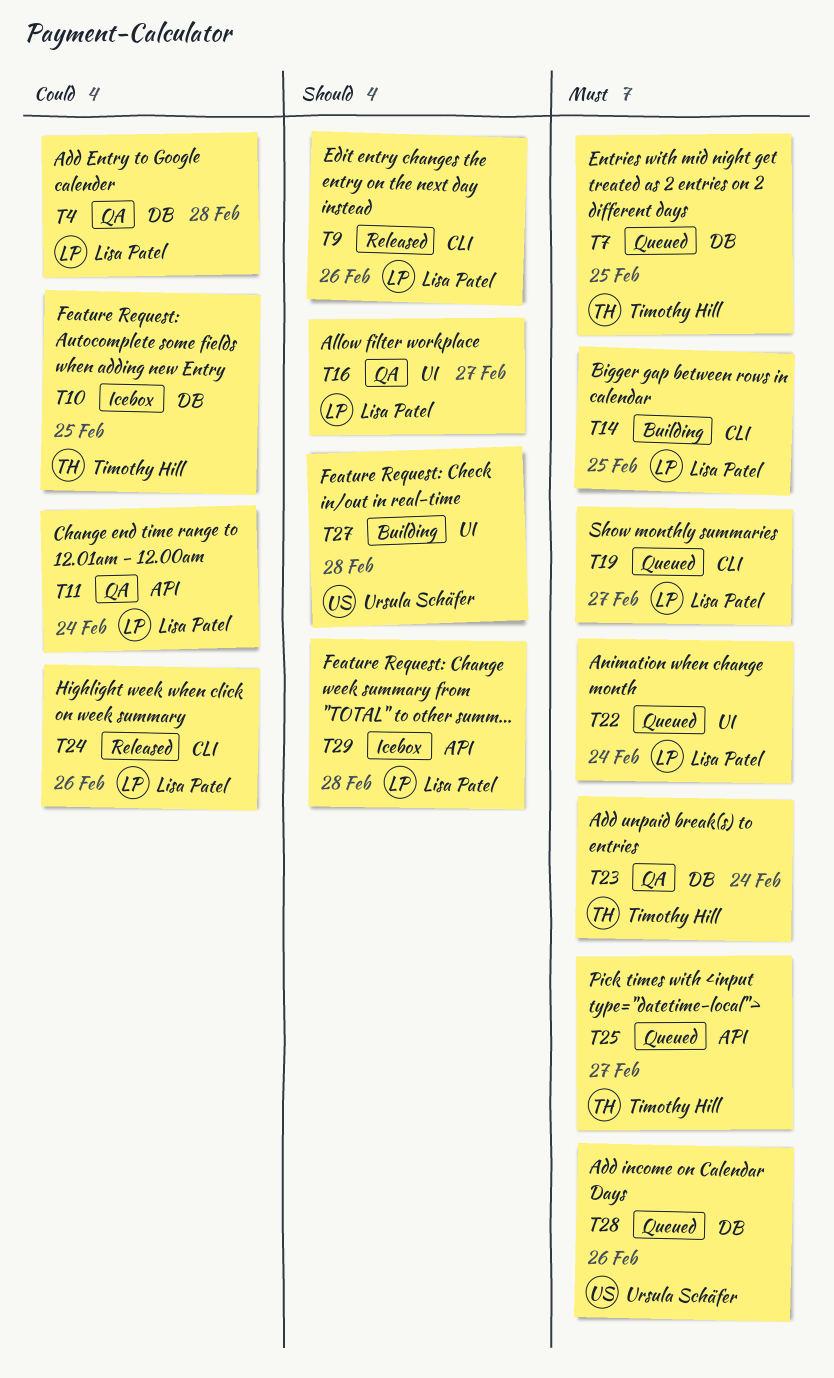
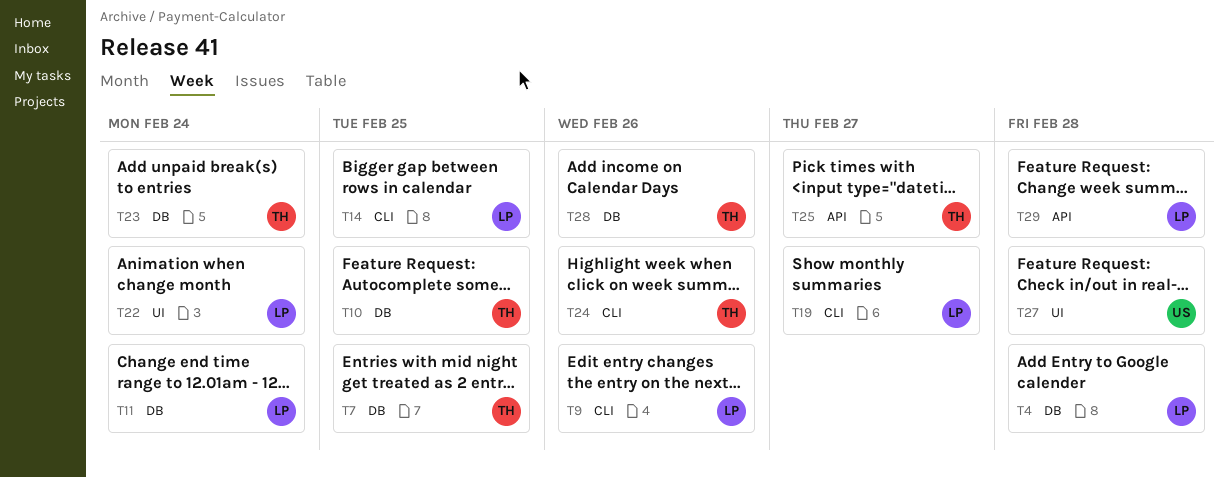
T11, label: API -> DB
T16: present -> none
T24, owner: Lisa Patel -> Timothy Hill
T28, owner: Ursula Schäfer -> Timothy Hill

